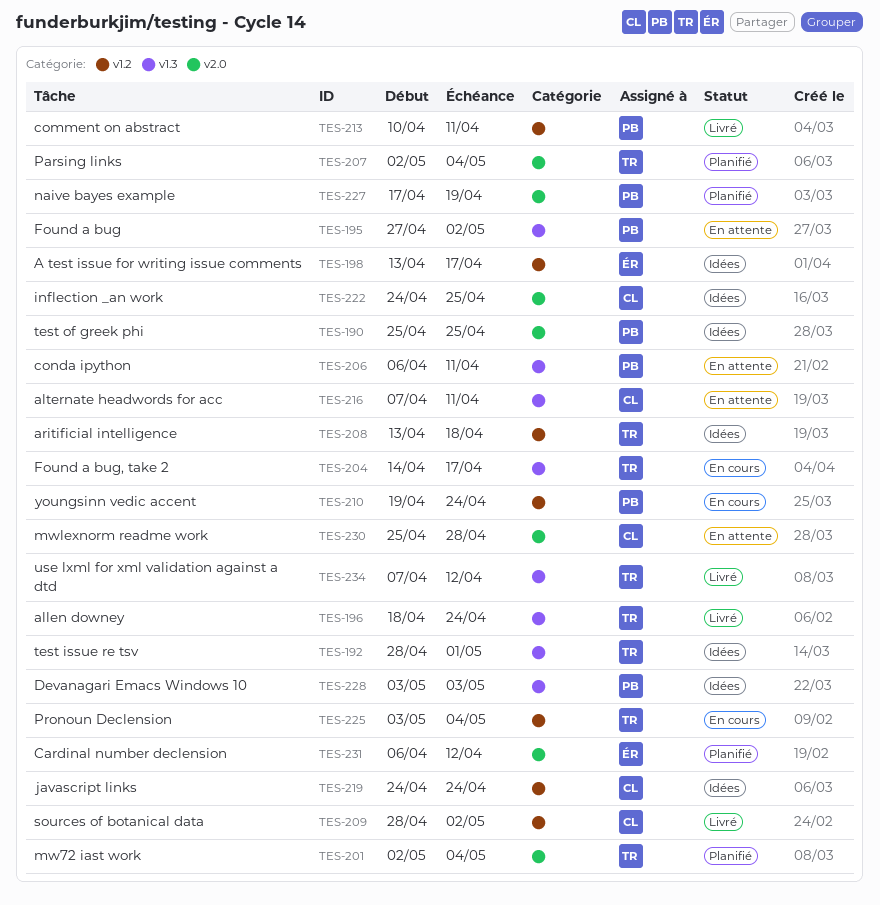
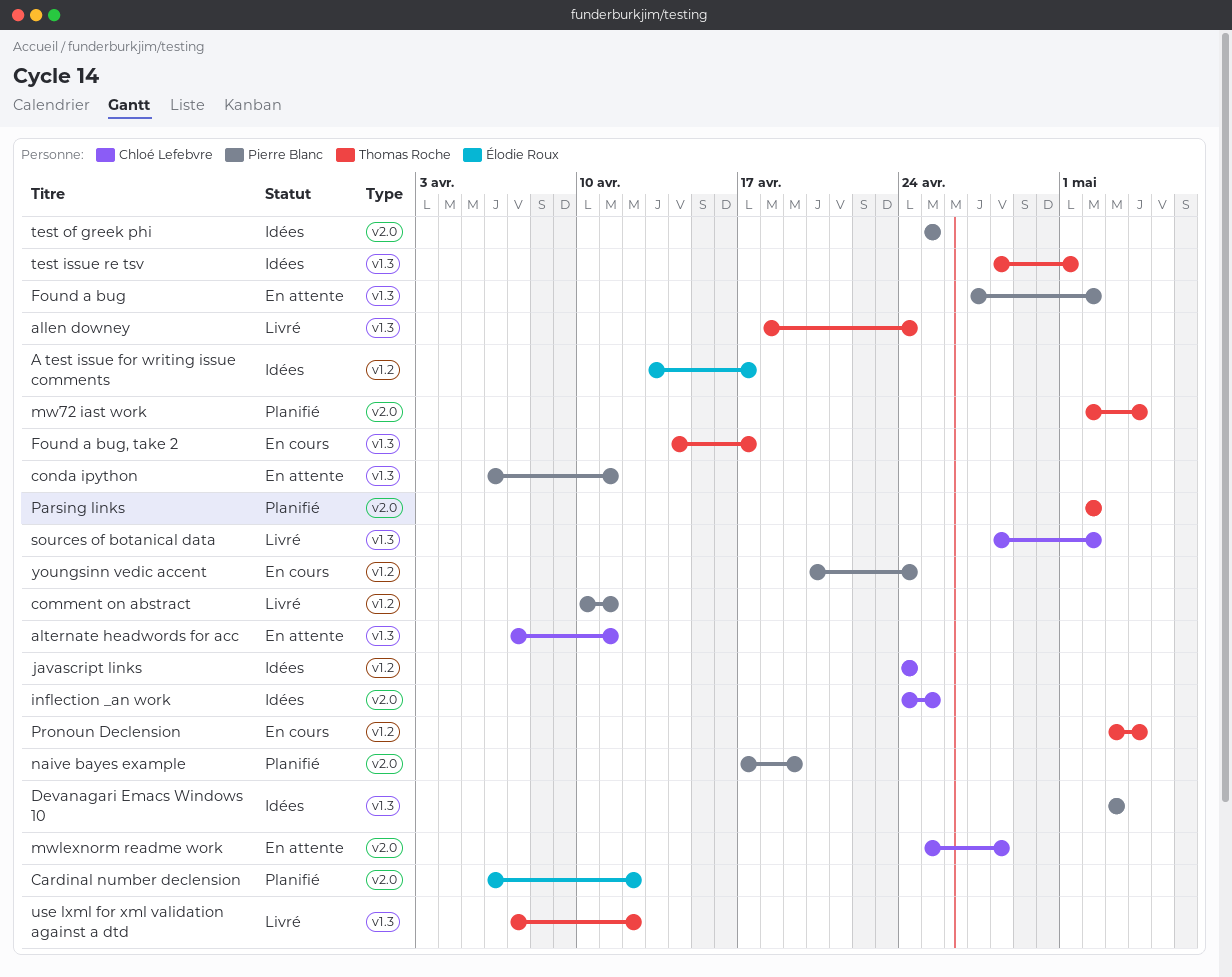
aritificial intelligence: present -> none
Parsing links, due: May 4 -> May 2
sources of botanical data, label: v1.2 -> v1.3
youngsinn vedic accent, start: Apr 19 -> Apr 20

